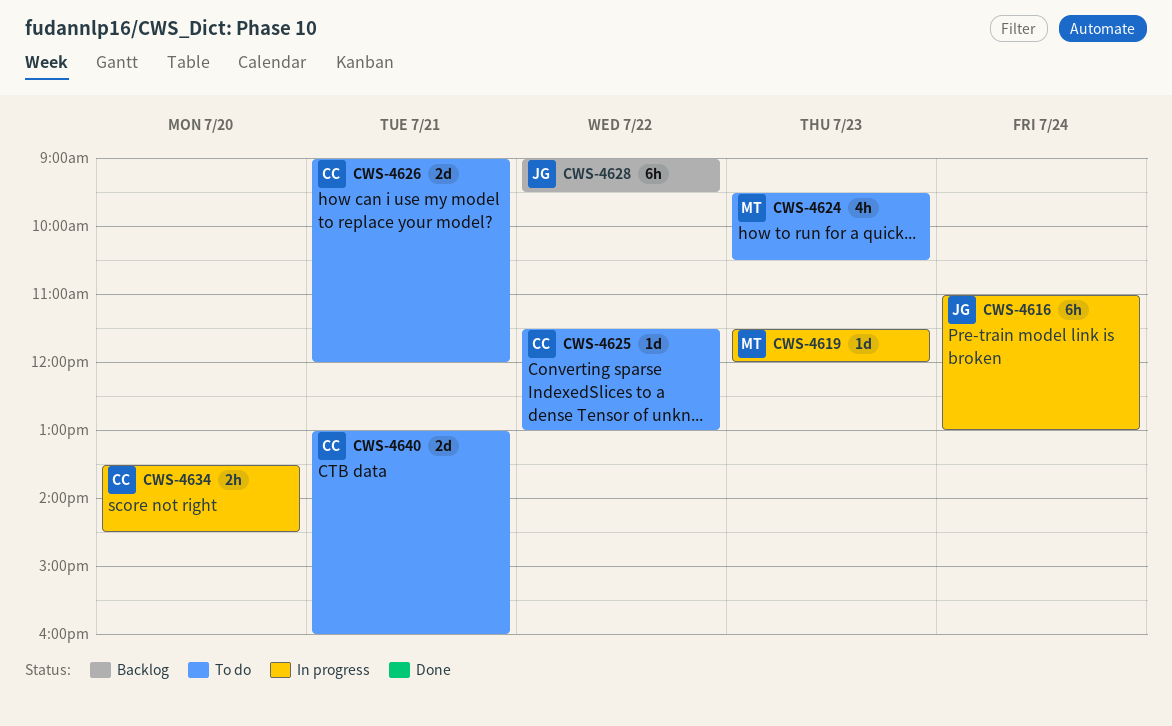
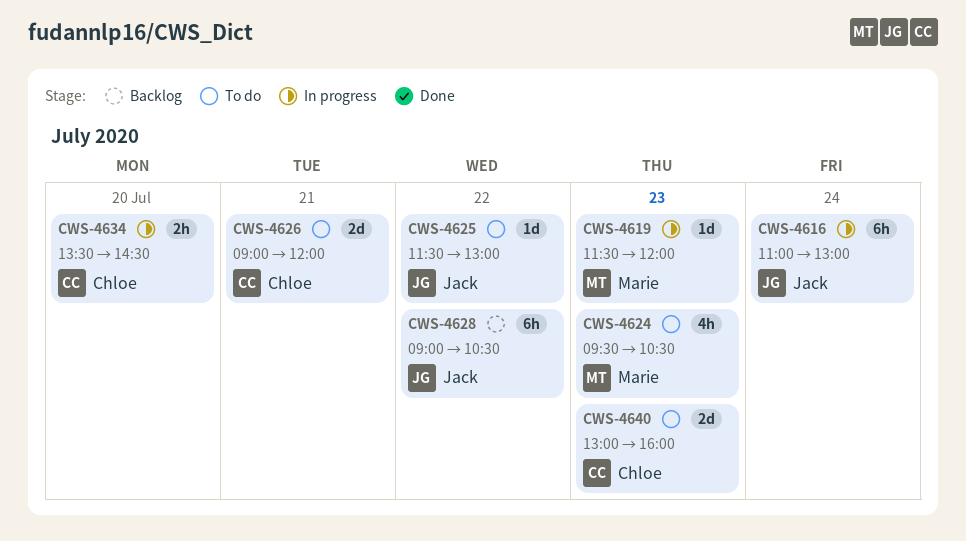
CWS-4625, owner: Chloe -> Jack
CWS-4628, ends: 09:30 -> 10:30
CWS-4640, day: Jul 21 -> Jul 23

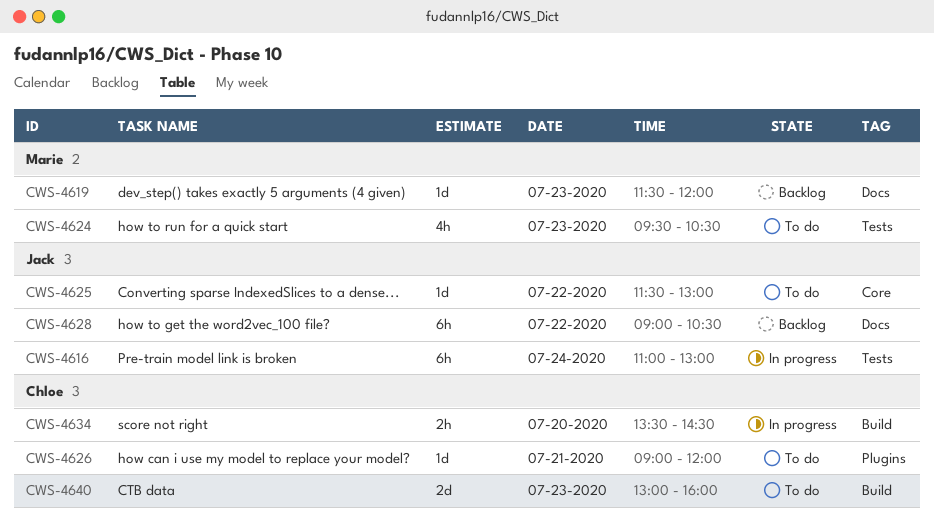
CWS-4619, status: In progress -> Backlog
CWS-4626, estimate: 2d -> 1d

